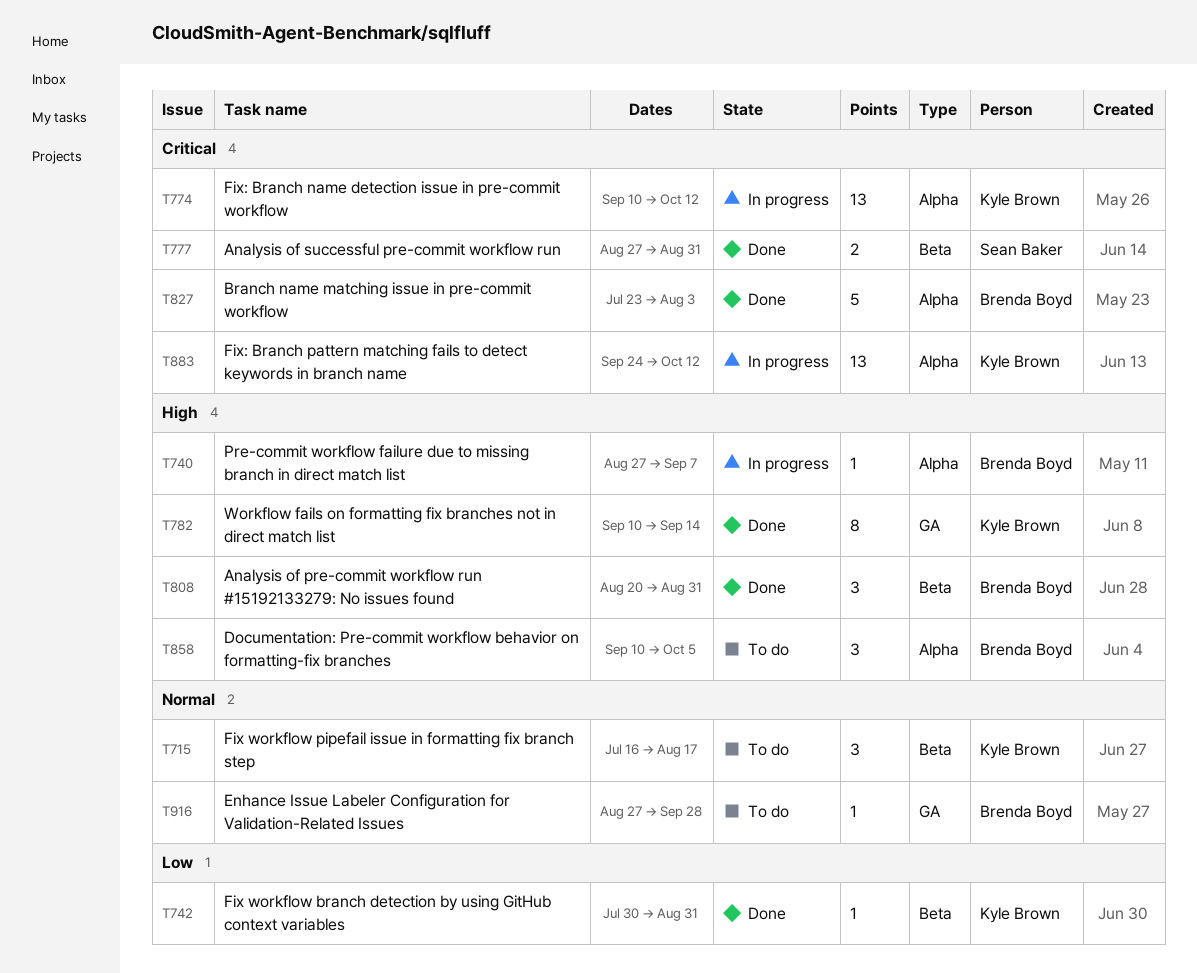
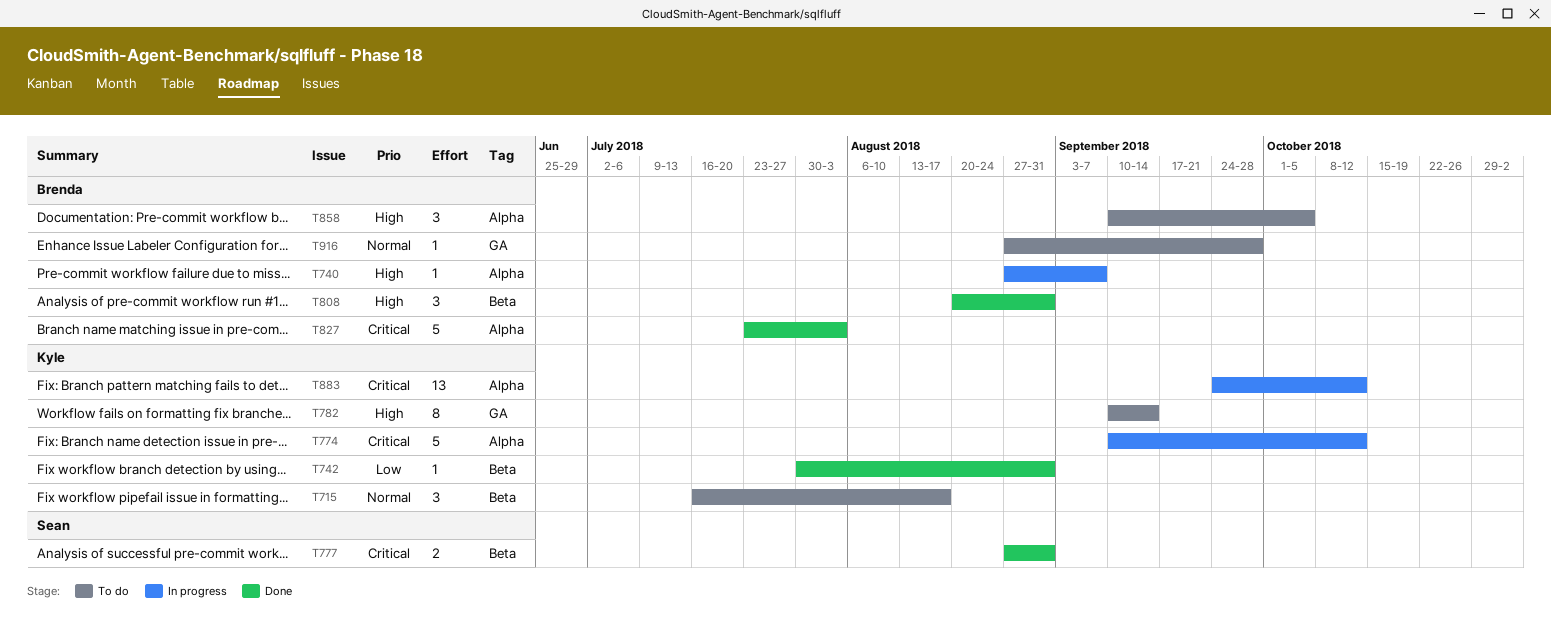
T774, estimate: 13 -> 5
T782, status: Done -> To do

